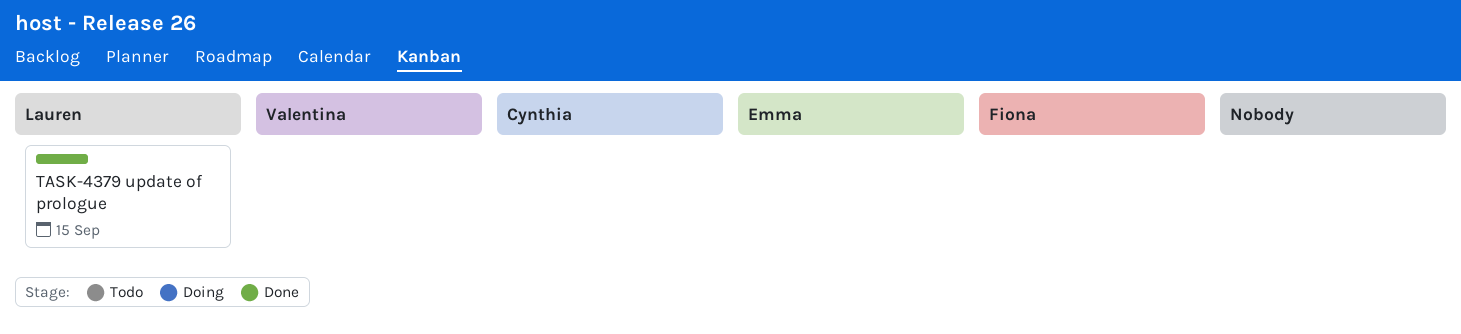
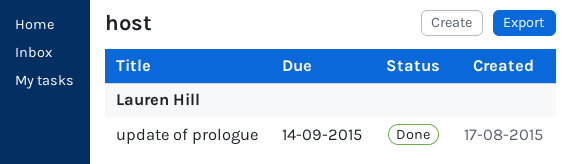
update of prologue, due: Sep 15 -> Sep 14

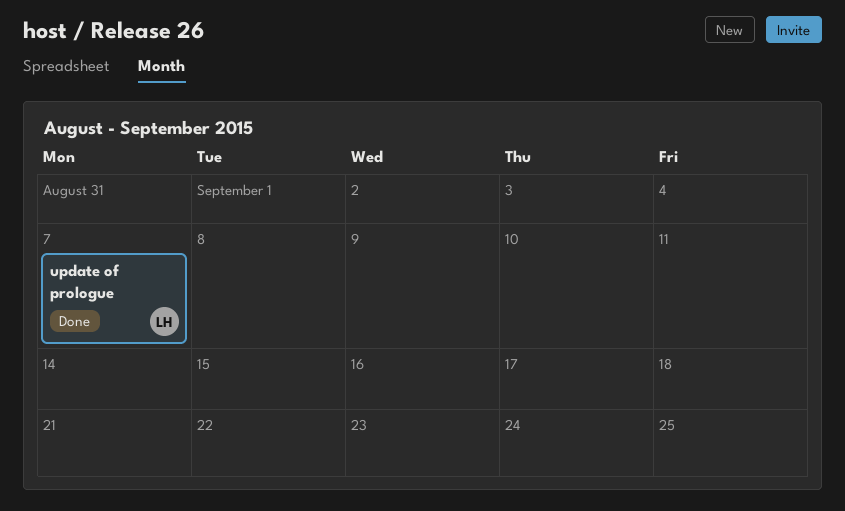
update of prologue, due: Sep 14 -> Sep 7

